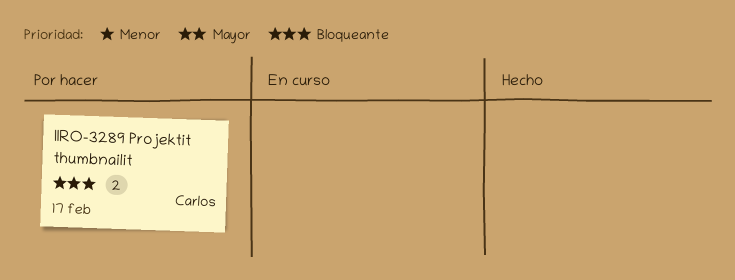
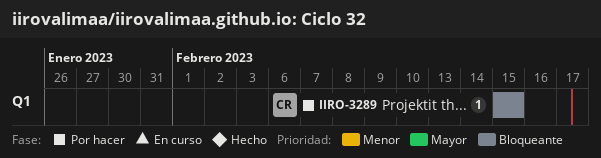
IIRO-3289, estimate: 2 -> 1
IIRO-3289, due: Feb 17 -> Feb 15

